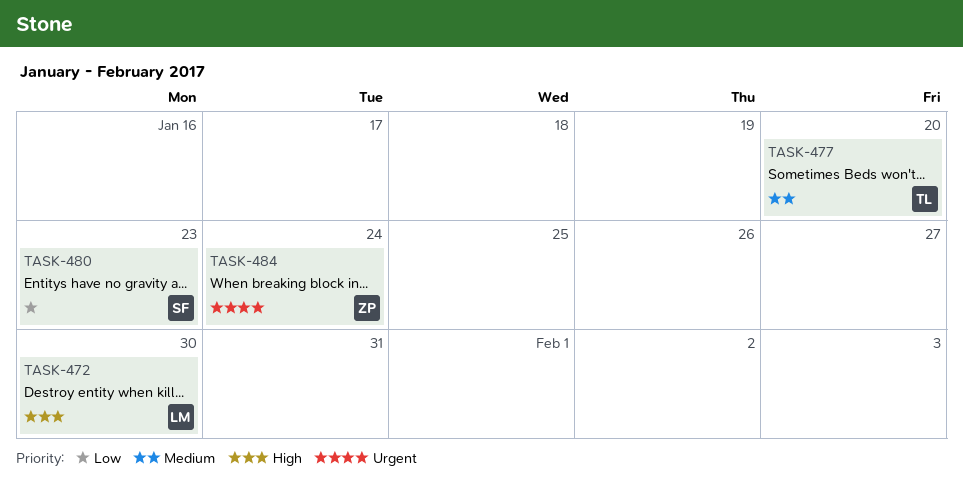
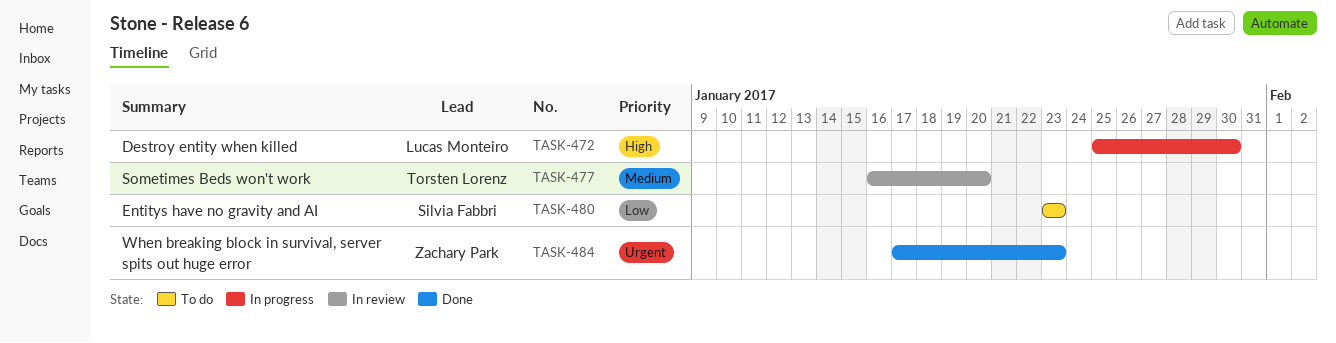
TASK-484, due: Jan 24 -> Jan 23

